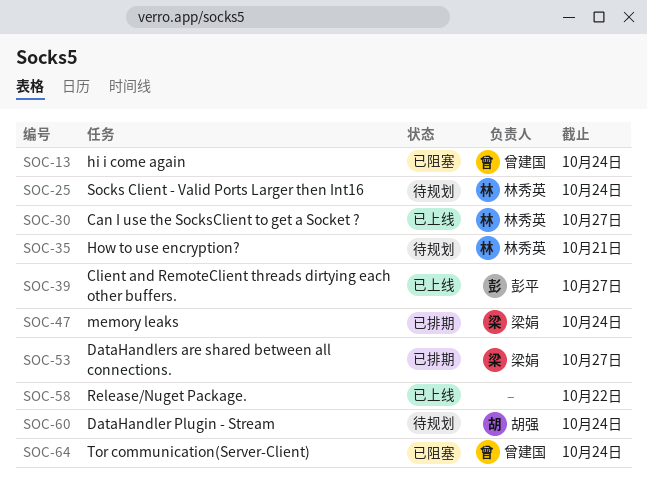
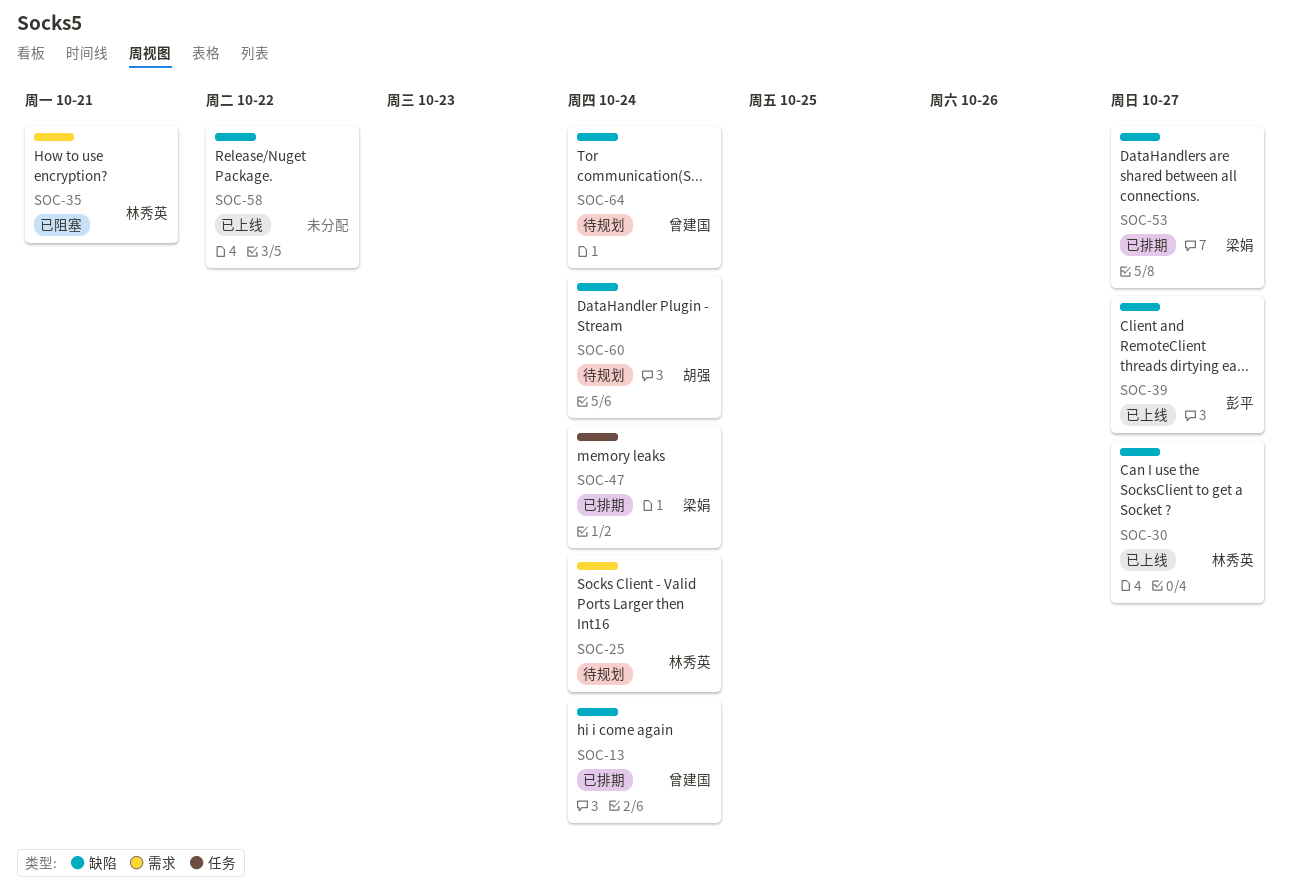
SOC-13, status: 已阻塞 -> 已排期
SOC-35, status: 待规划 -> 已阻塞
SOC-64, status: 已阻塞 -> 待规划

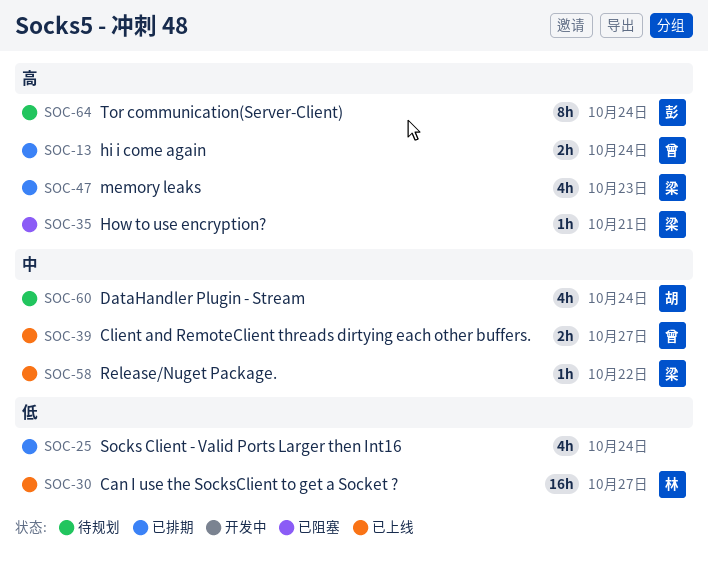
SOC-25, status: 待规划 -> 已排期
SOC-25, owner: 林秀英 -> none
SOC-35, owner: 林秀英 -> 梁娟
SOC-39, owner: 彭平 -> 曾建国
SOC-47, due: Oct 24 -> Oct 23
SOC-53: present -> none
SOC-58, owner: none -> 梁娟
SOC-64, owner: 曾建国 -> 彭平

